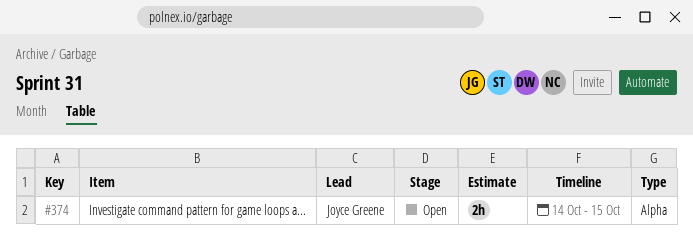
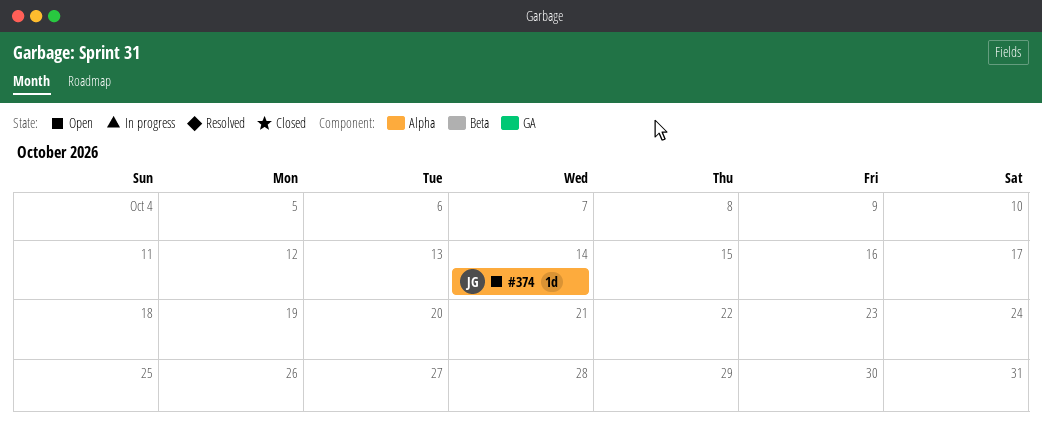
#374, estimate: 2h -> 1d
#374, due: Oct 15 -> Oct 14

